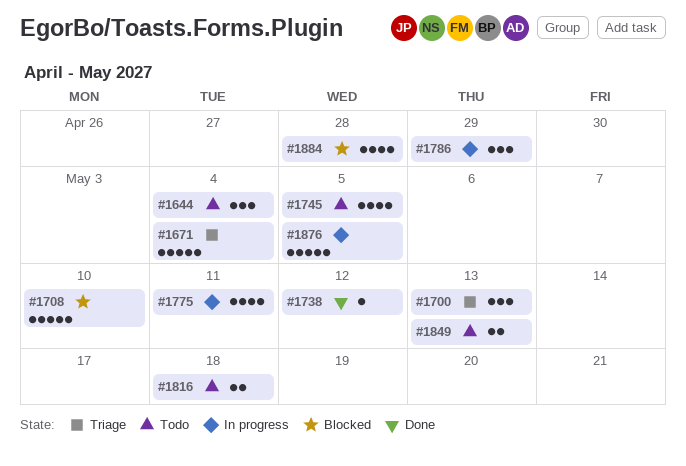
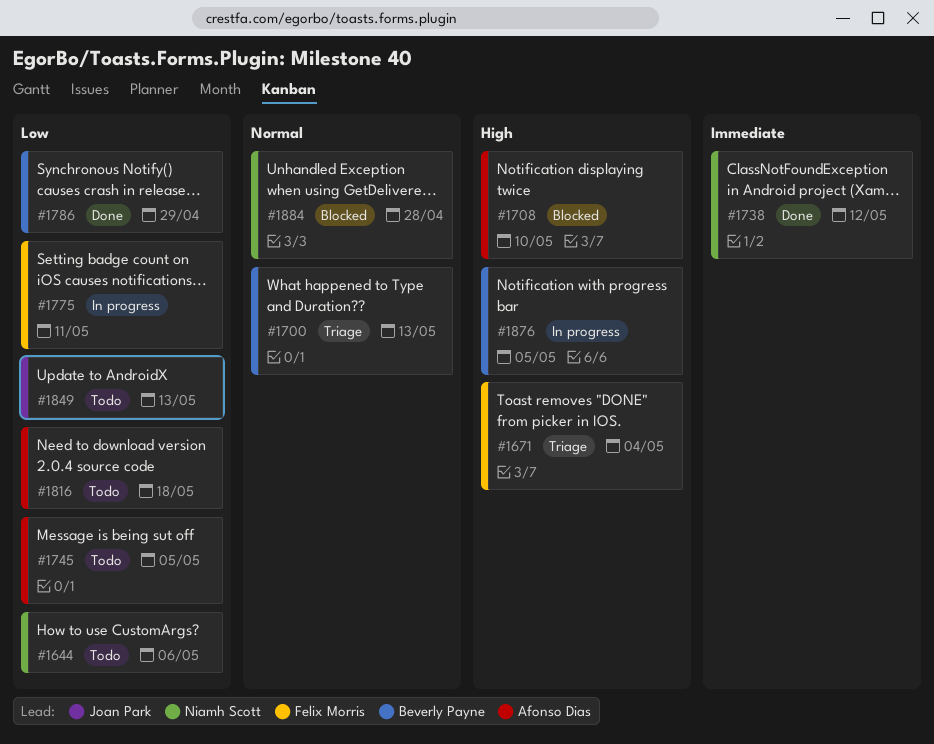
#1644, due: May 4 -> May 6
#1786, status: In progress -> Done

